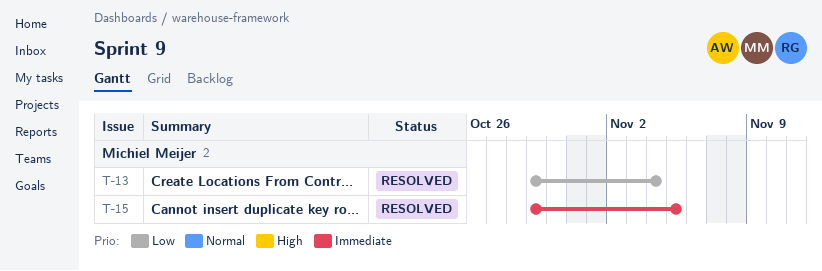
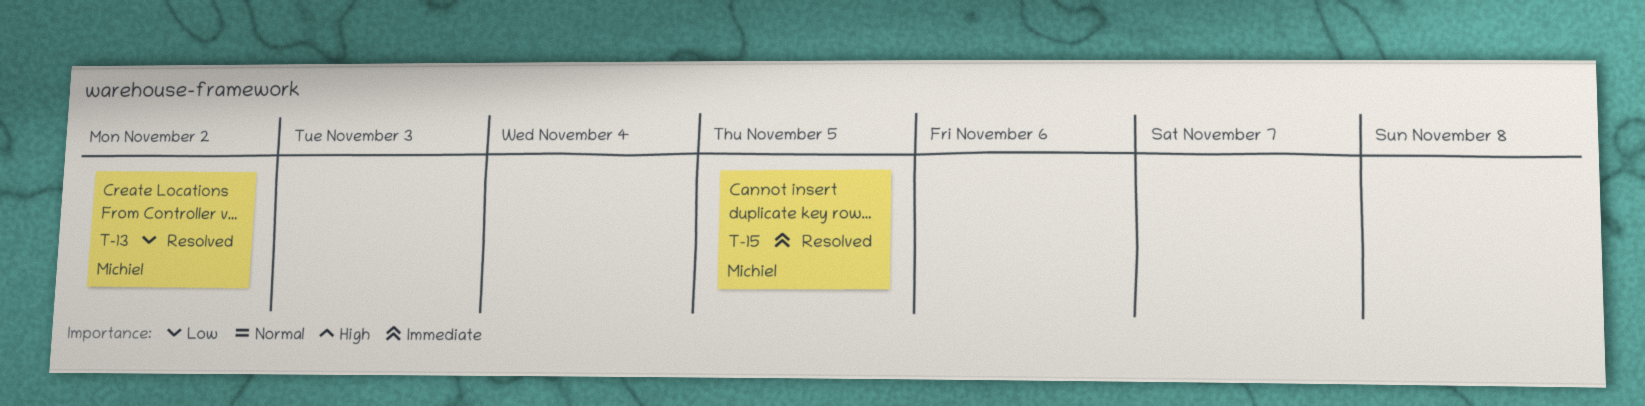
T-13, due: Nov 4 -> Nov 2

